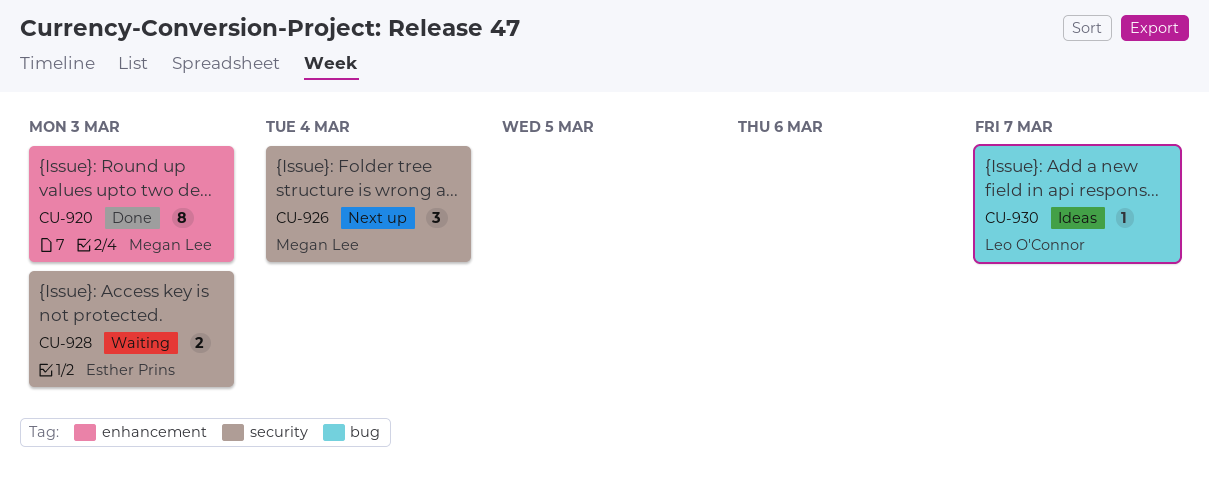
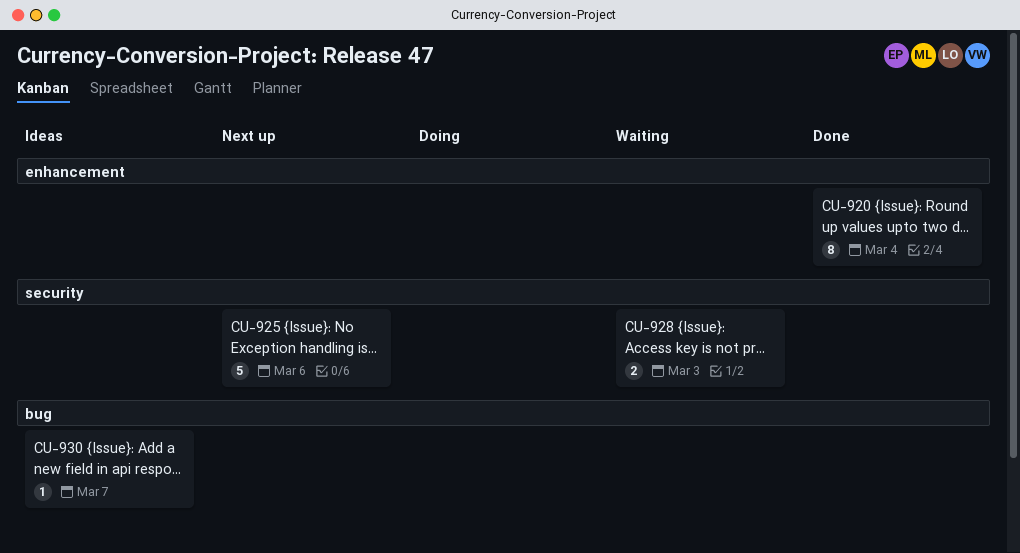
CU-920, due: Mar 3 -> Mar 4
CU-925: none -> present
CU-926: present -> none

